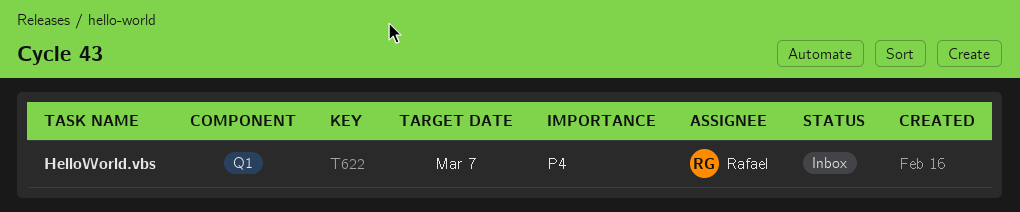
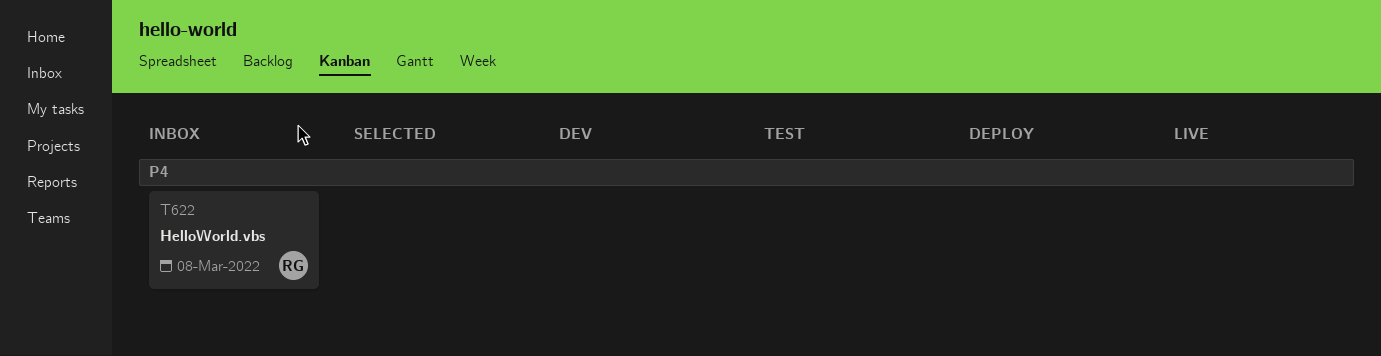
T622, due: Mar 7 -> Mar 8

